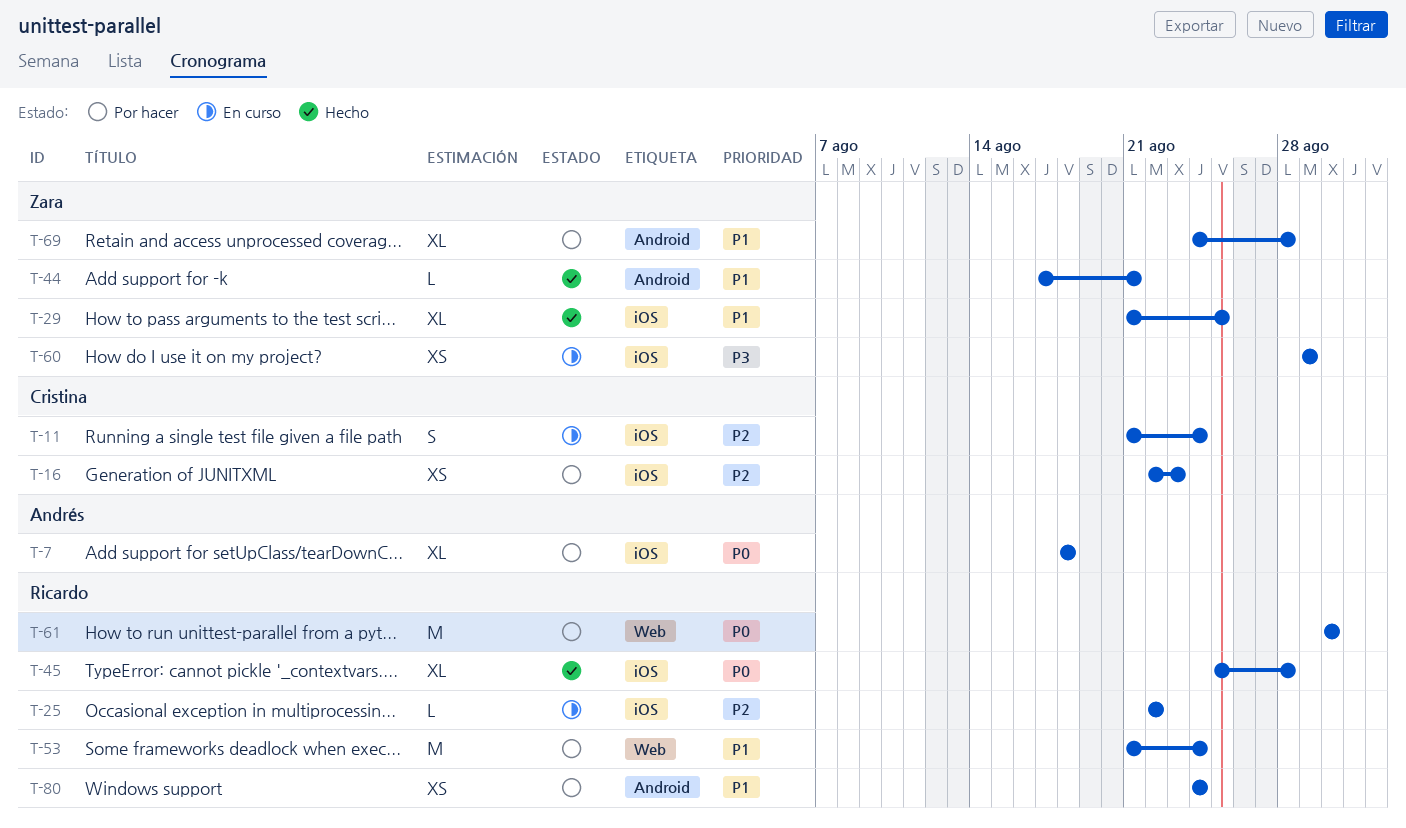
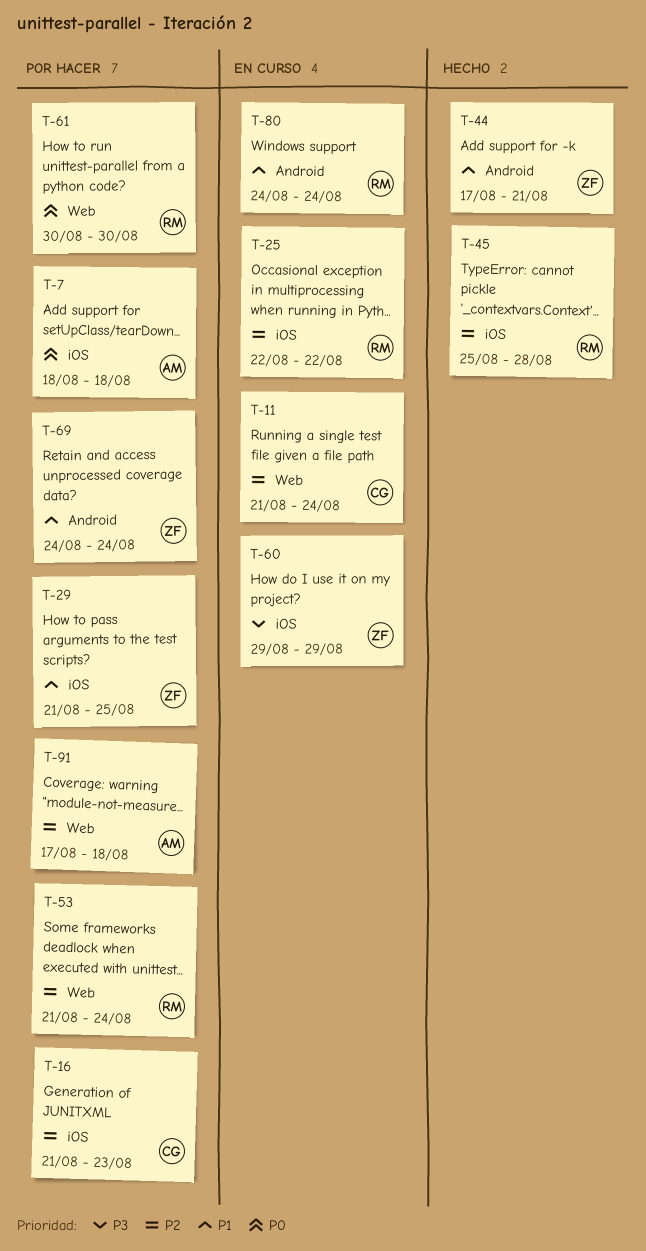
T-11, label: iOS -> Web
T-16, start: Aug 22 -> Aug 21
T-29, status: Hecho -> Por hacer
T-45, priority: P0 -> P2
T-53, priority: P1 -> P2
T-69, due: Aug 28 -> Aug 24
T-80, status: Por hacer -> En curso
T-91: none -> present

